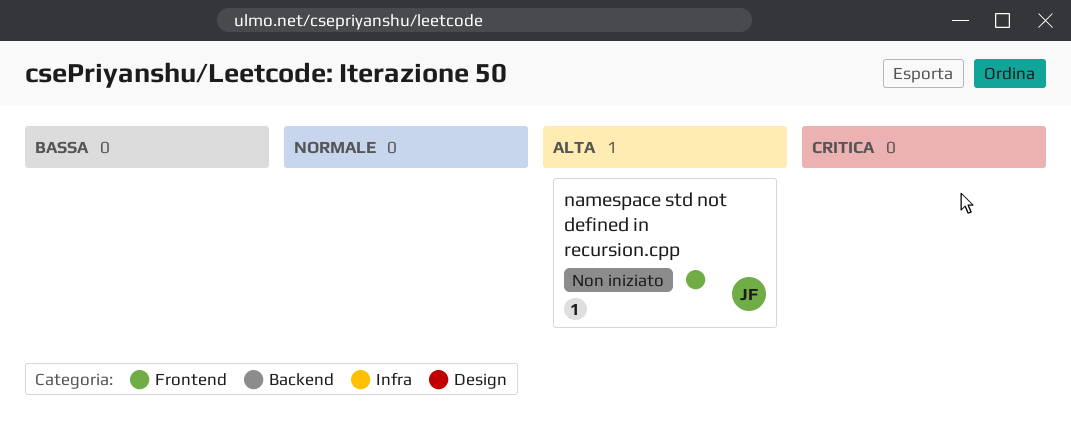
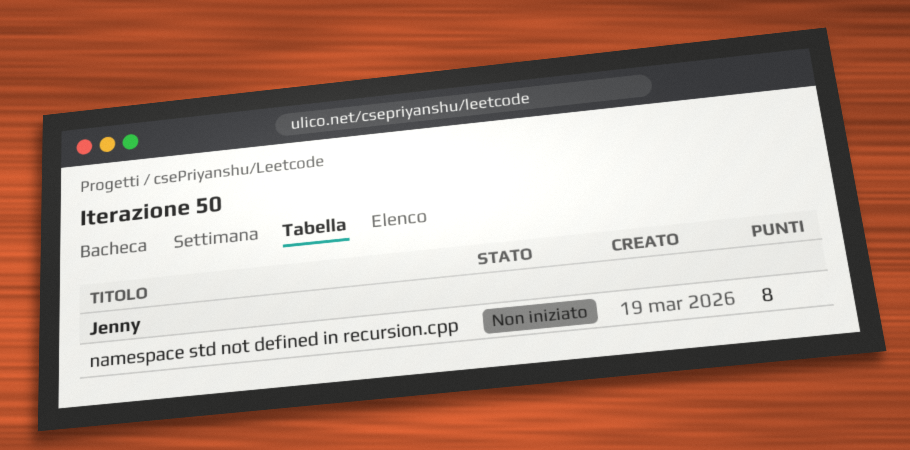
namespace std not defined in recursion.cpp, estimate: 1 -> 8

